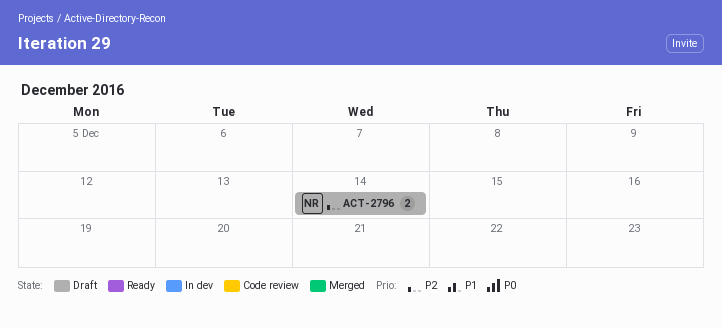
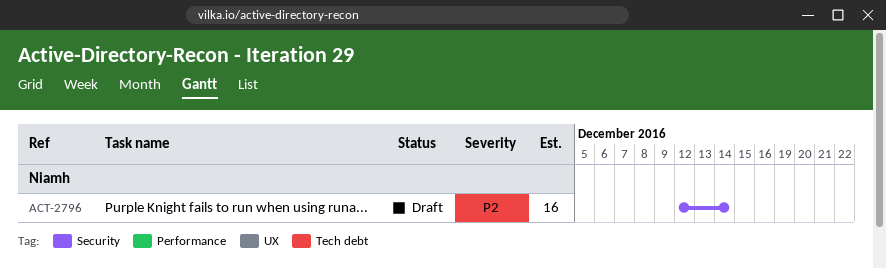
ACT-2796, estimate: 2 -> 16
ACT-2796, start: Dec 14 -> Dec 12

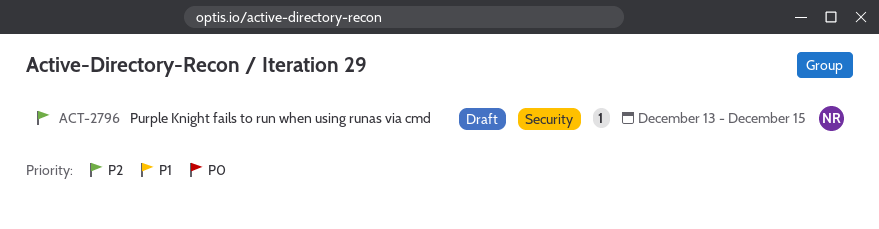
ACT-2796, estimate: 16 -> 1
ACT-2796, start: Dec 12 -> Dec 13
ACT-2796, due: Dec 14 -> Dec 15

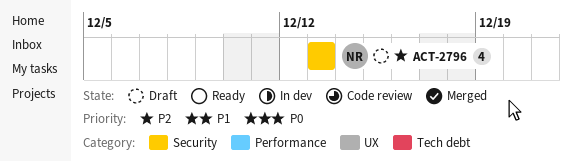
ACT-2796, estimate: 1 -> 4
ACT-2796, due: Dec 15 -> Dec 13

